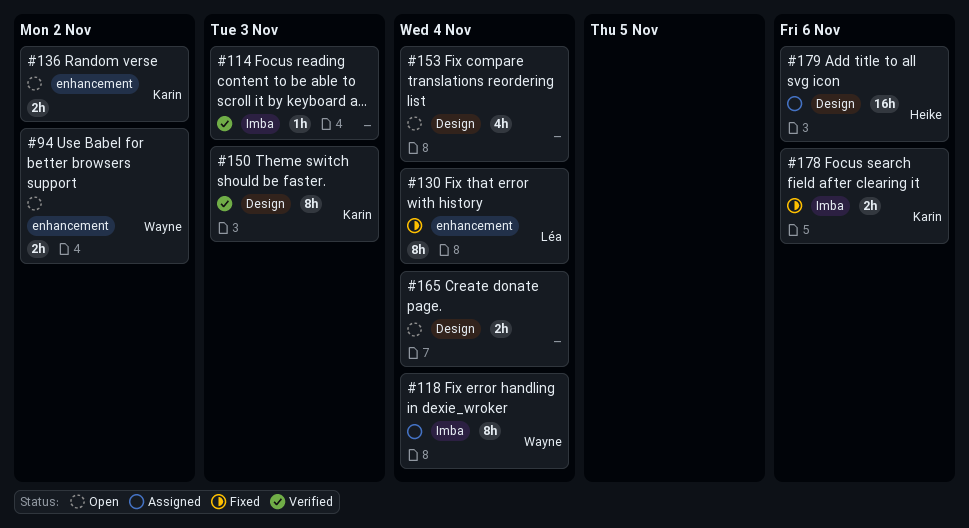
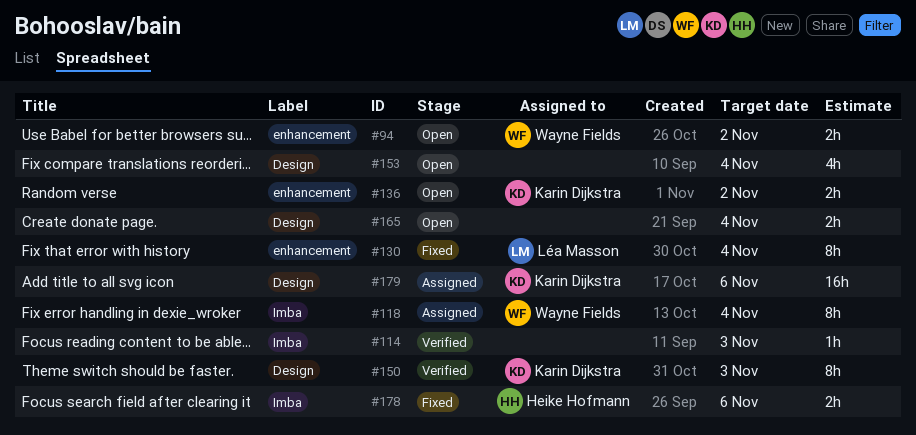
#178, owner: Karin Dijkstra -> Heike Hofmann
#179, owner: Heike Hofmann -> Karin Dijkstra

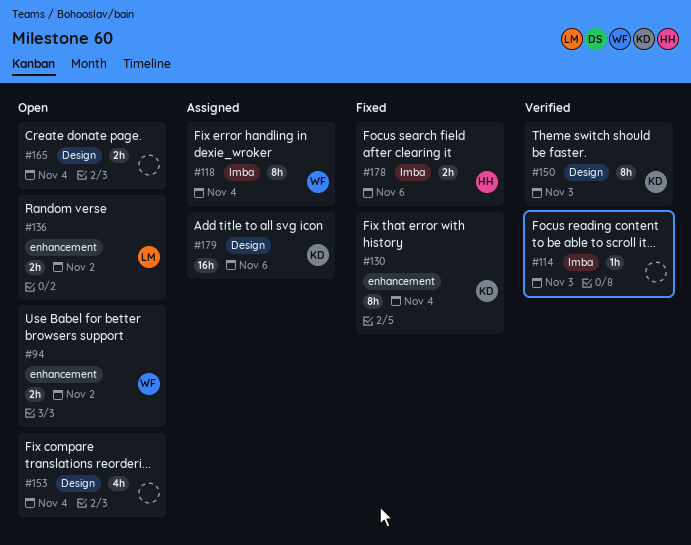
#130, owner: Léa Masson -> Karin Dijkstra
#136, owner: Karin Dijkstra -> Léa Masson

